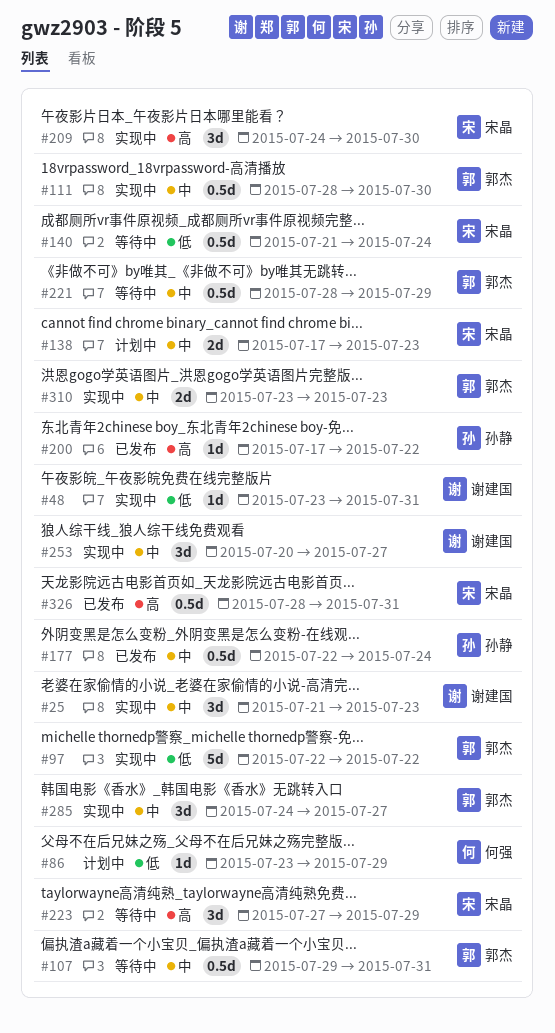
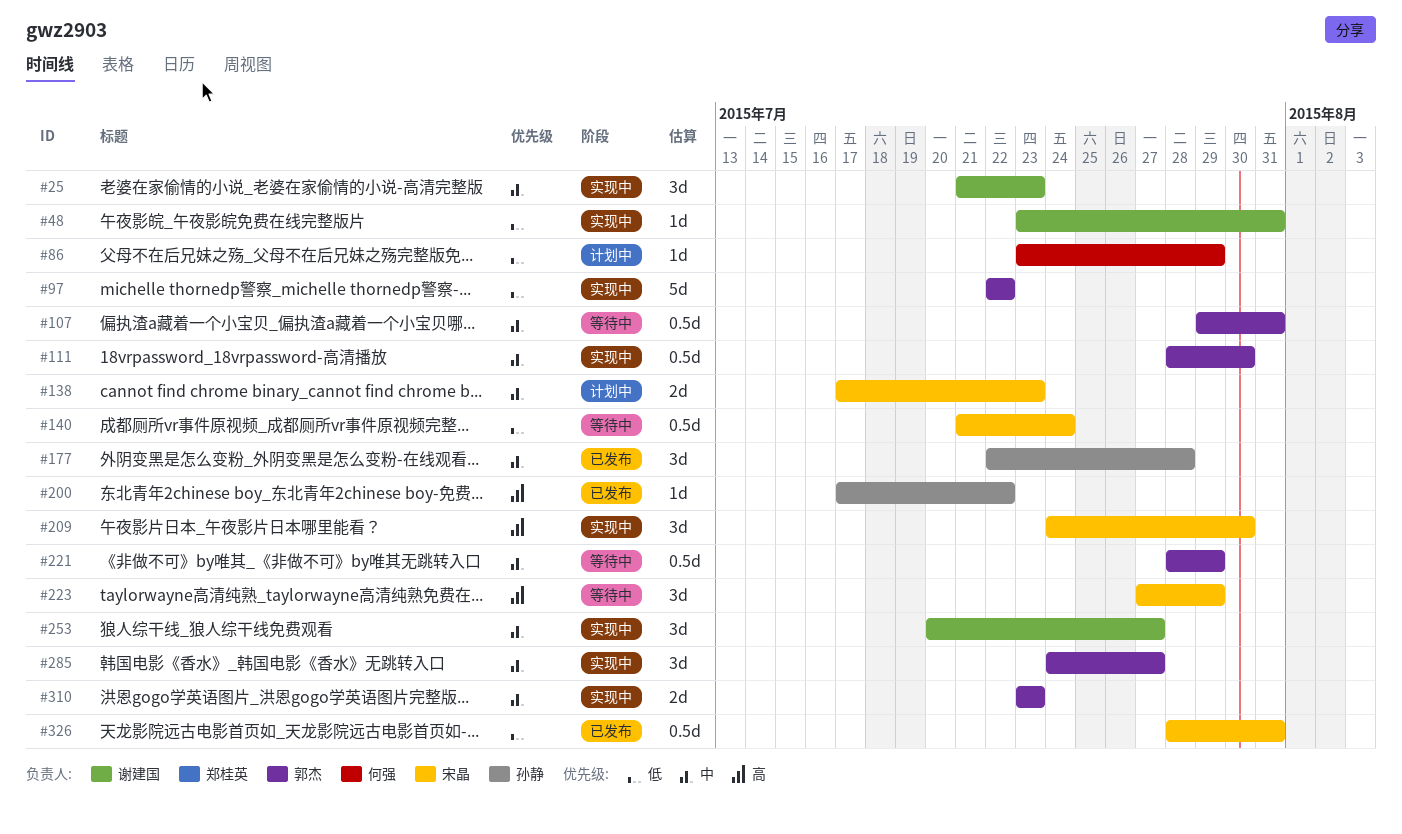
#177, estimate: 0.5d -> 3d
#177, due: Jul 24 -> Jul 28
#326, priority: 高 -> 低

